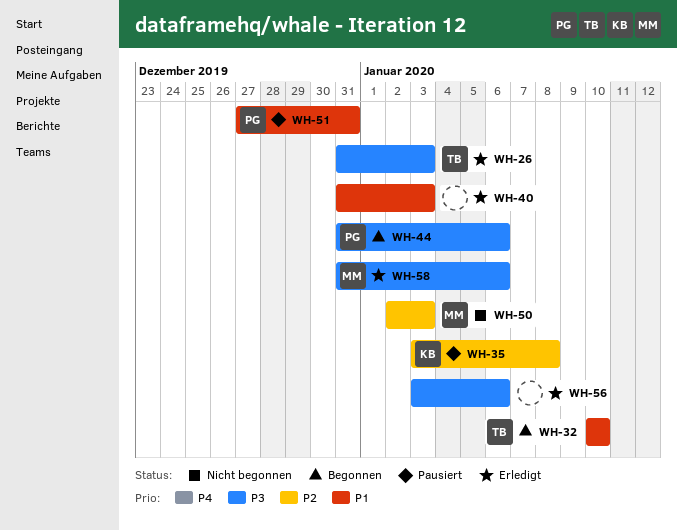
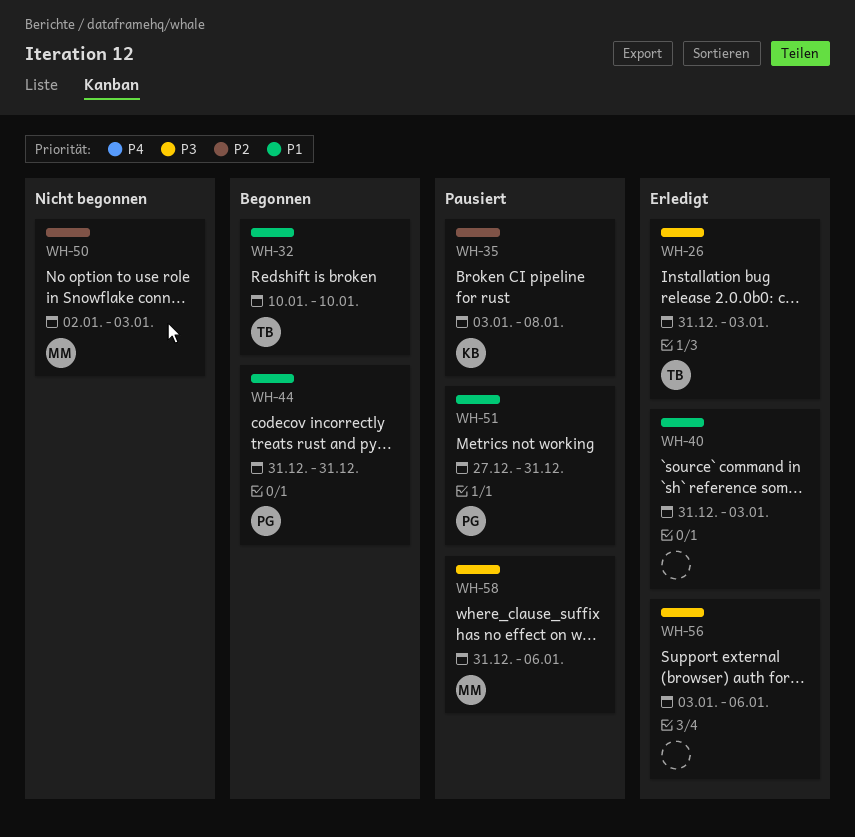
WH-44, priority: P3 -> P1
WH-44, due: Jan 6 -> Dec 31
WH-58, status: Erledigt -> Pausiert

